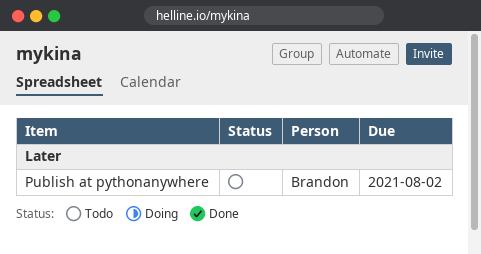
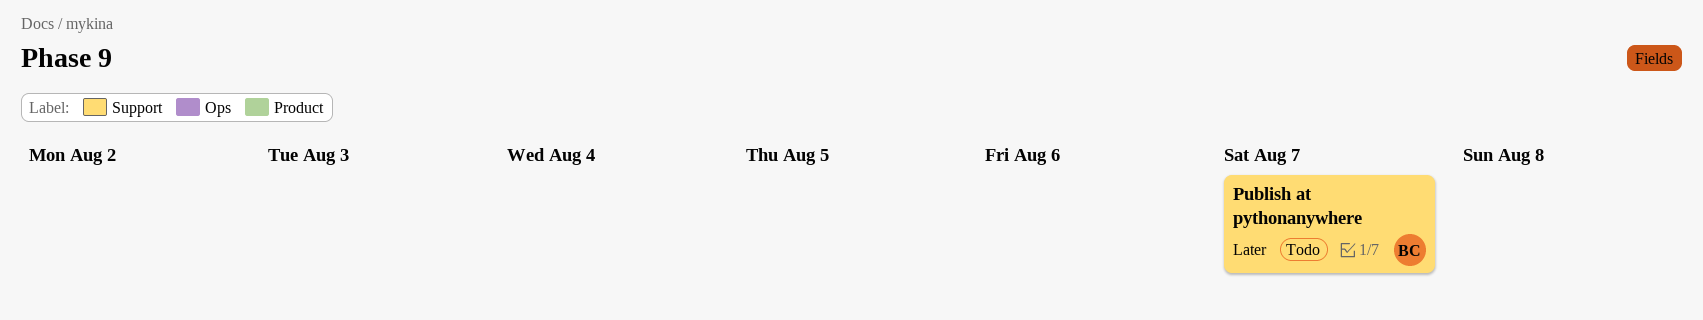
Publish at pythonanywhere, due: Aug 2 -> Aug 7

